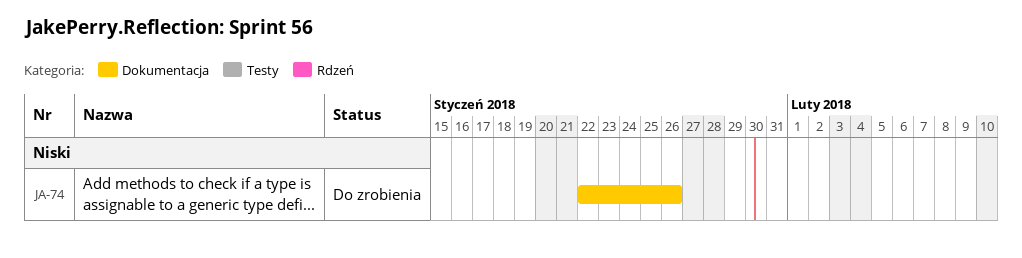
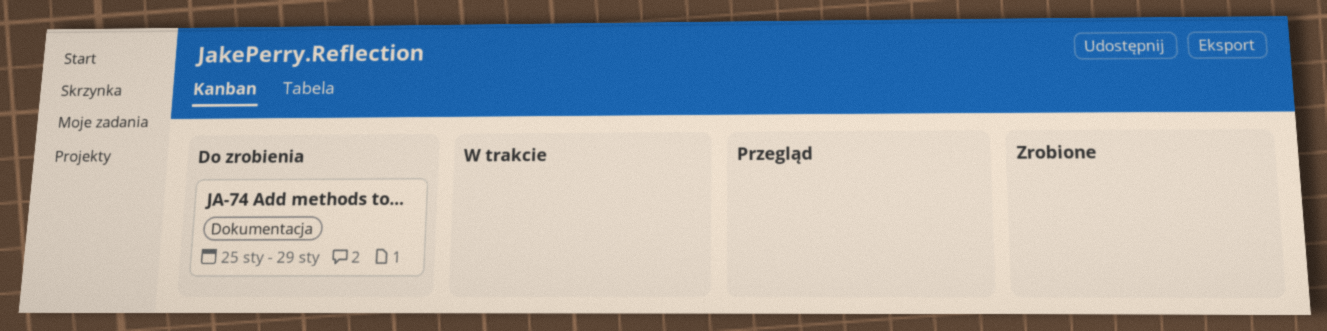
JA-74, start: Jan 22 -> Jan 25
JA-74, due: Jan 26 -> Jan 29

